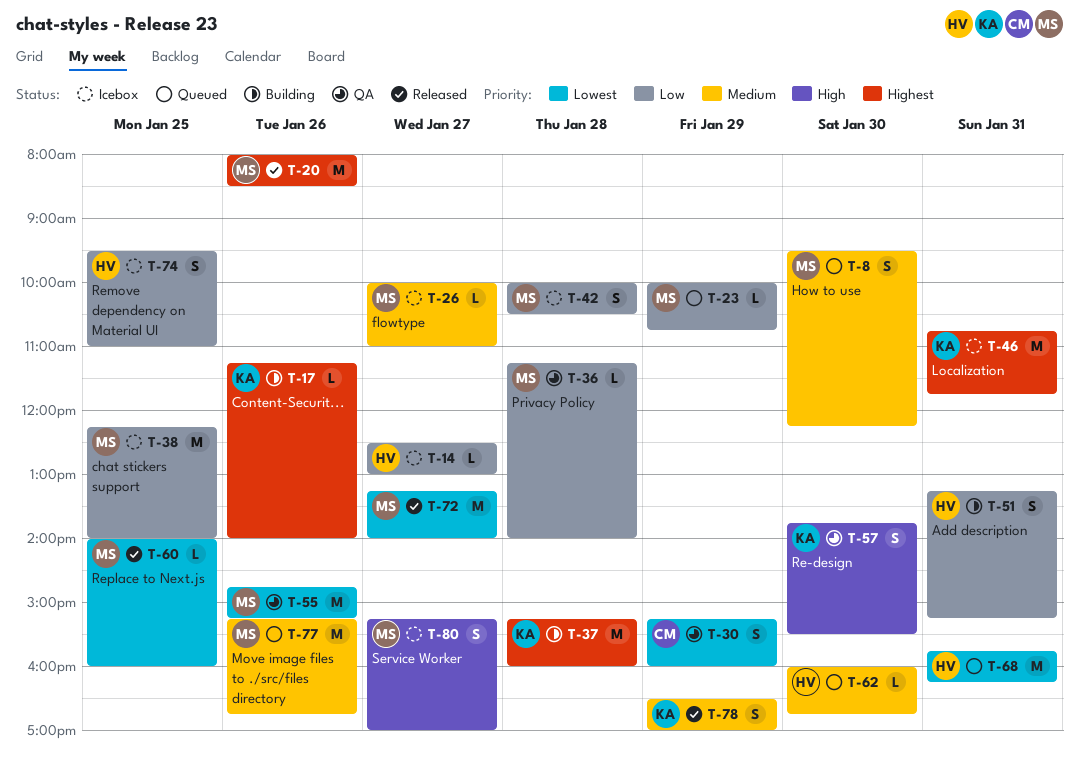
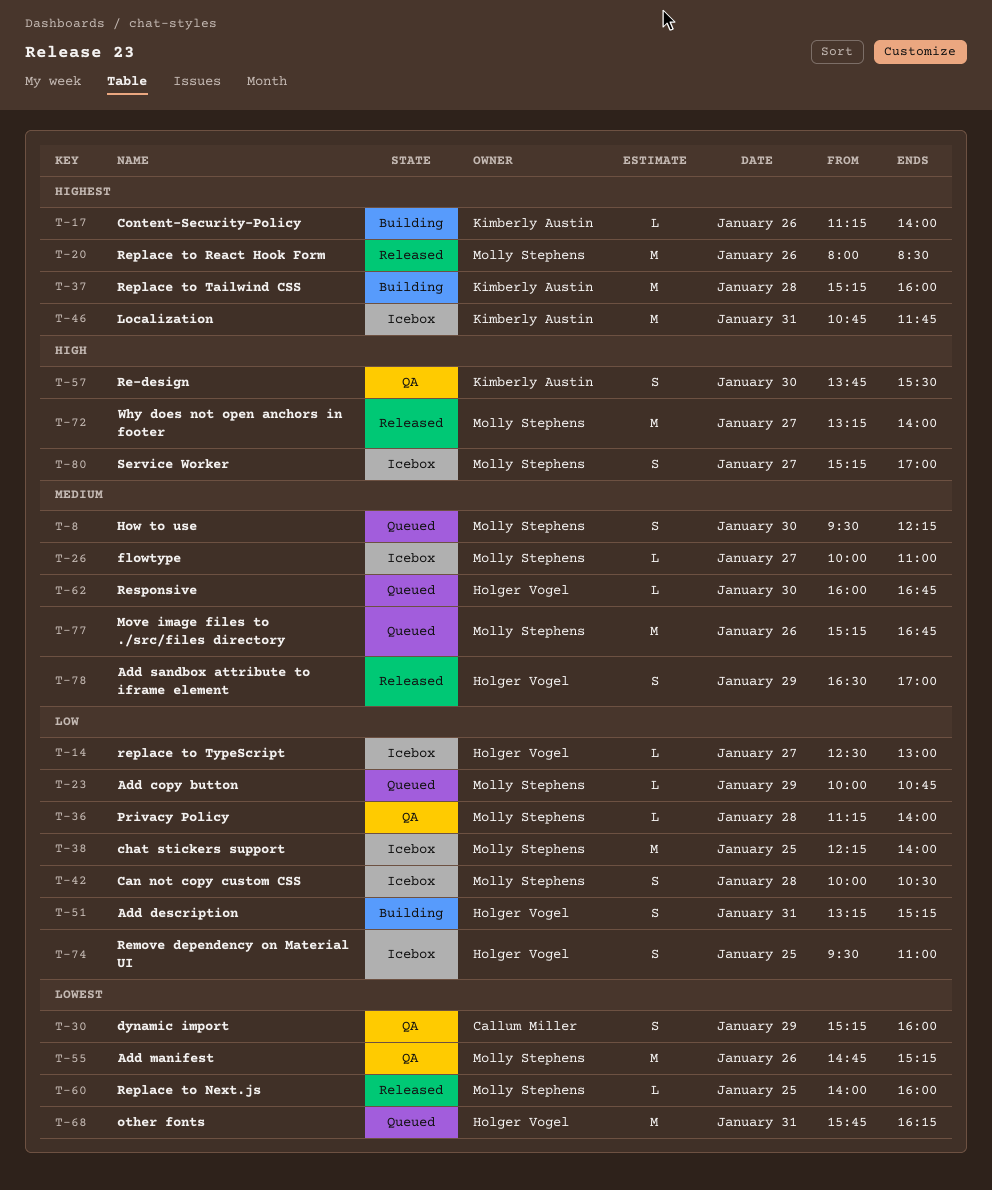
T-72, priority: Lowest -> High
T-78, owner: Kimberly Austin -> Holger Vogel

